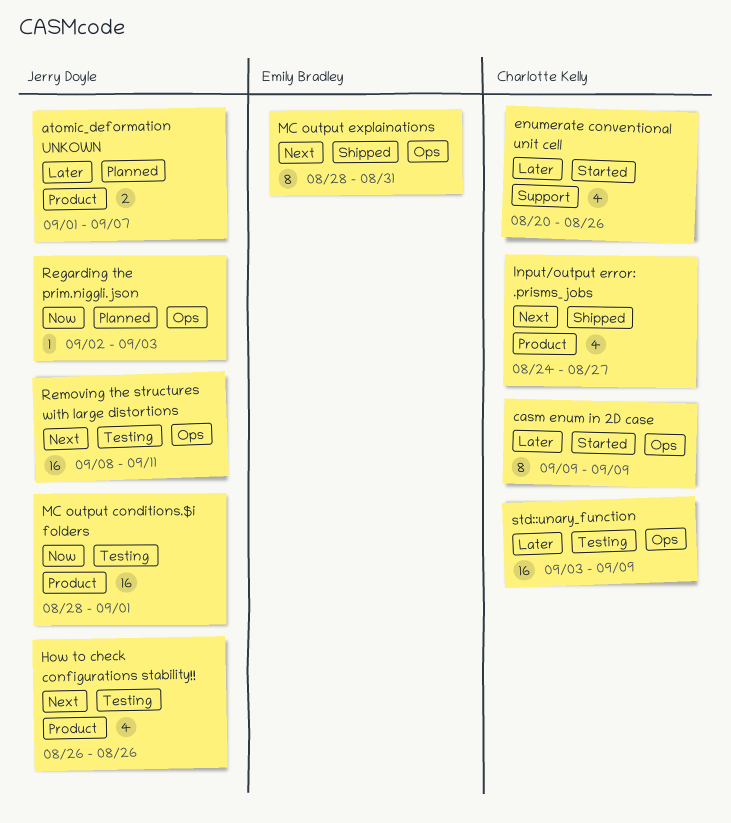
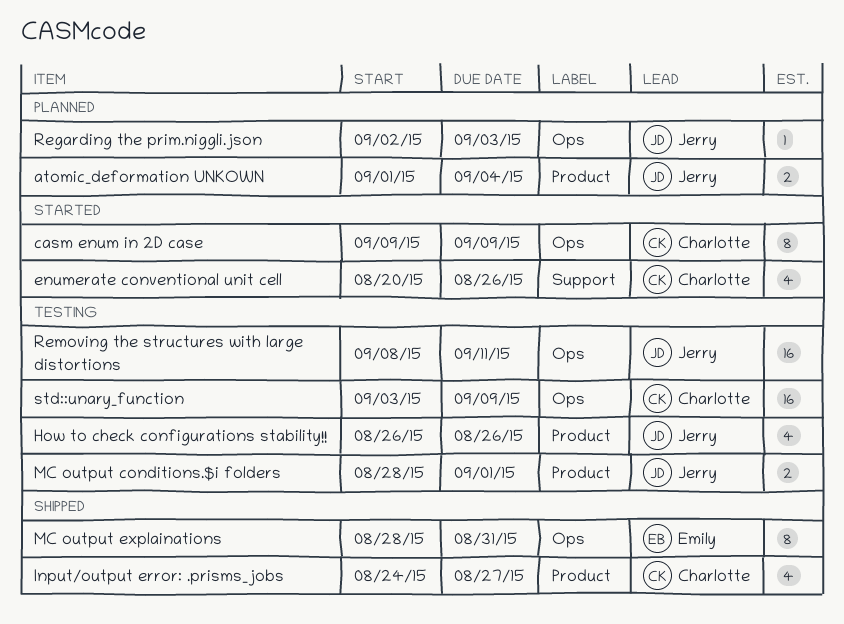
atomic_deformation UNKOWN, due: Sep 7 -> Sep 4
MC output conditions.$i folders, estimate: 16 -> 2

